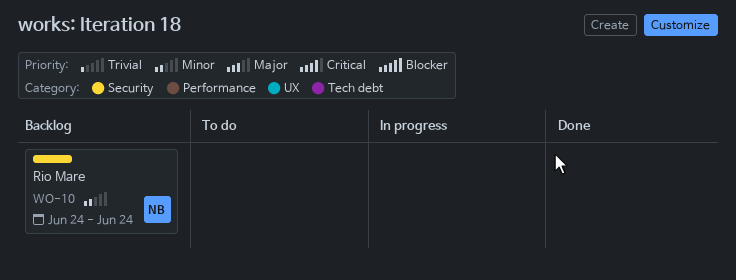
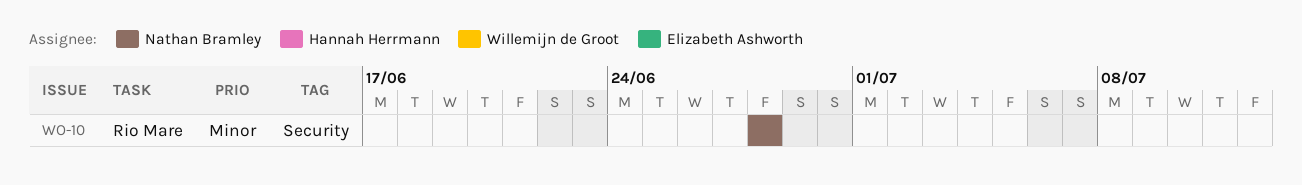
WO-10, start: Jun 24 -> Jun 28
WO-10, due: Jun 24 -> Jun 28

